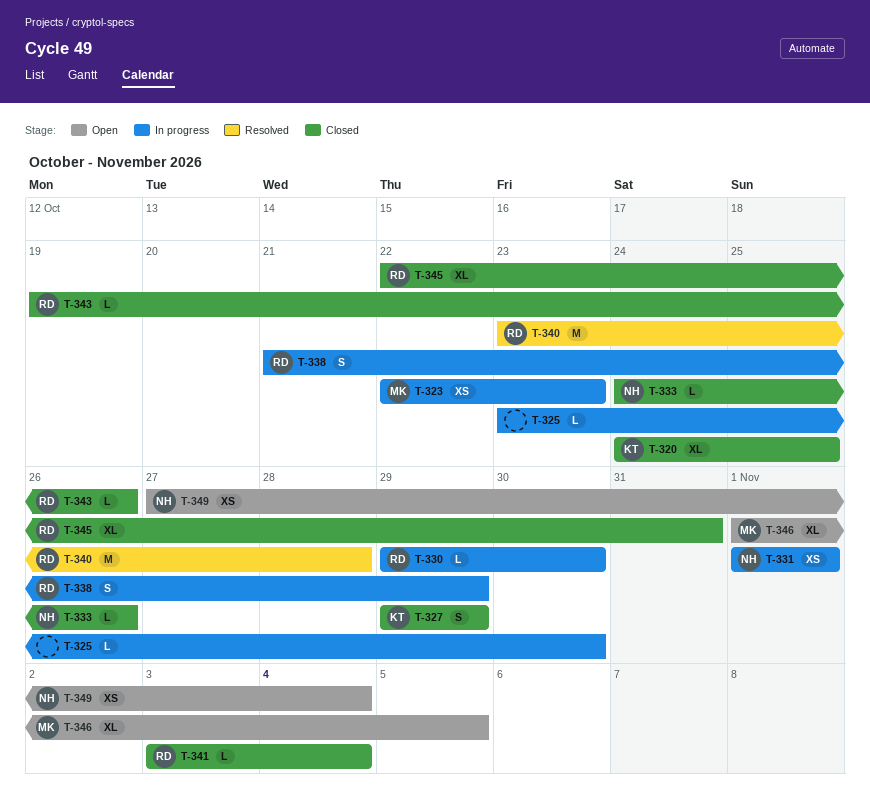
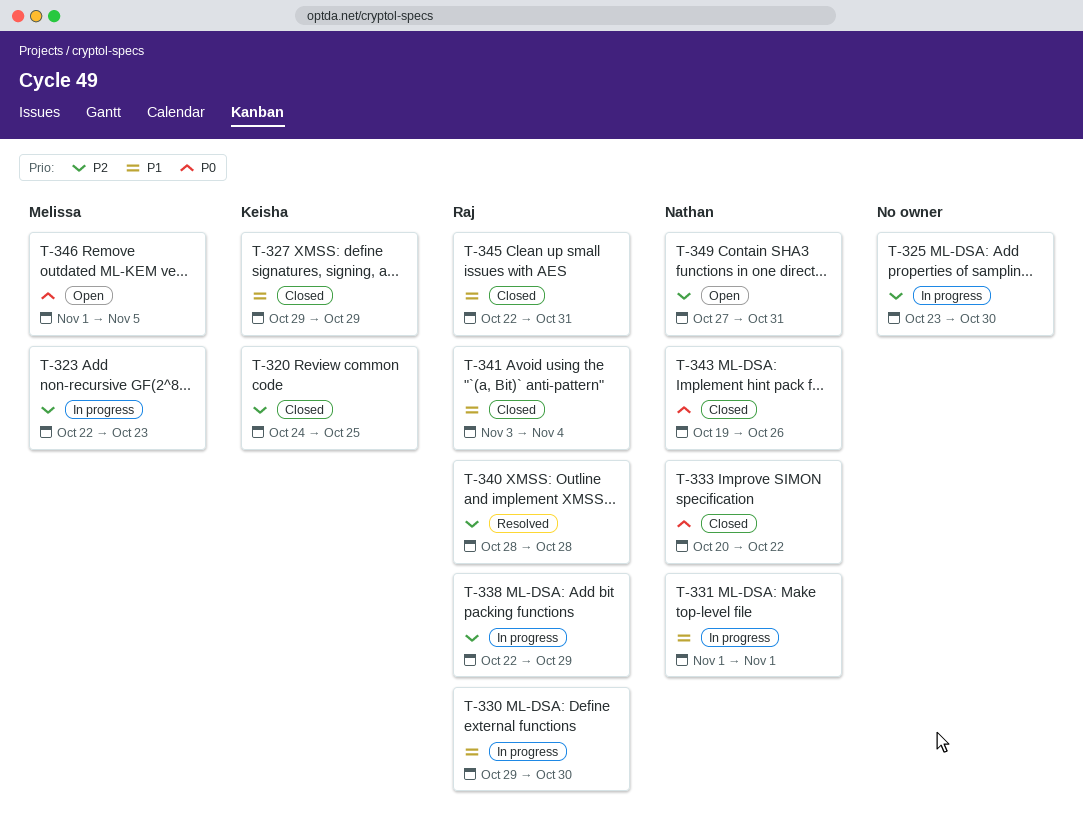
T-333, start: Oct 24 -> Oct 20
T-333, due: Oct 26 -> Oct 22
T-338, start: Oct 21 -> Oct 22
T-340, start: Oct 23 -> Oct 28
T-343, owner: Raj -> Nathan
T-349, due: Nov 4 -> Oct 31

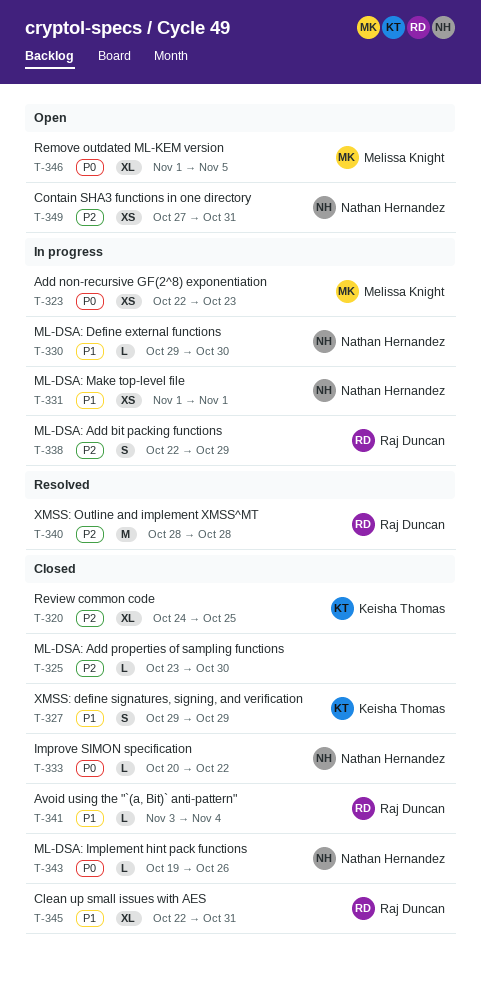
T-323, priority: P2 -> P0
T-325, status: In progress -> Closed
T-330, owner: Raj Duncan -> Nathan Hernandez

